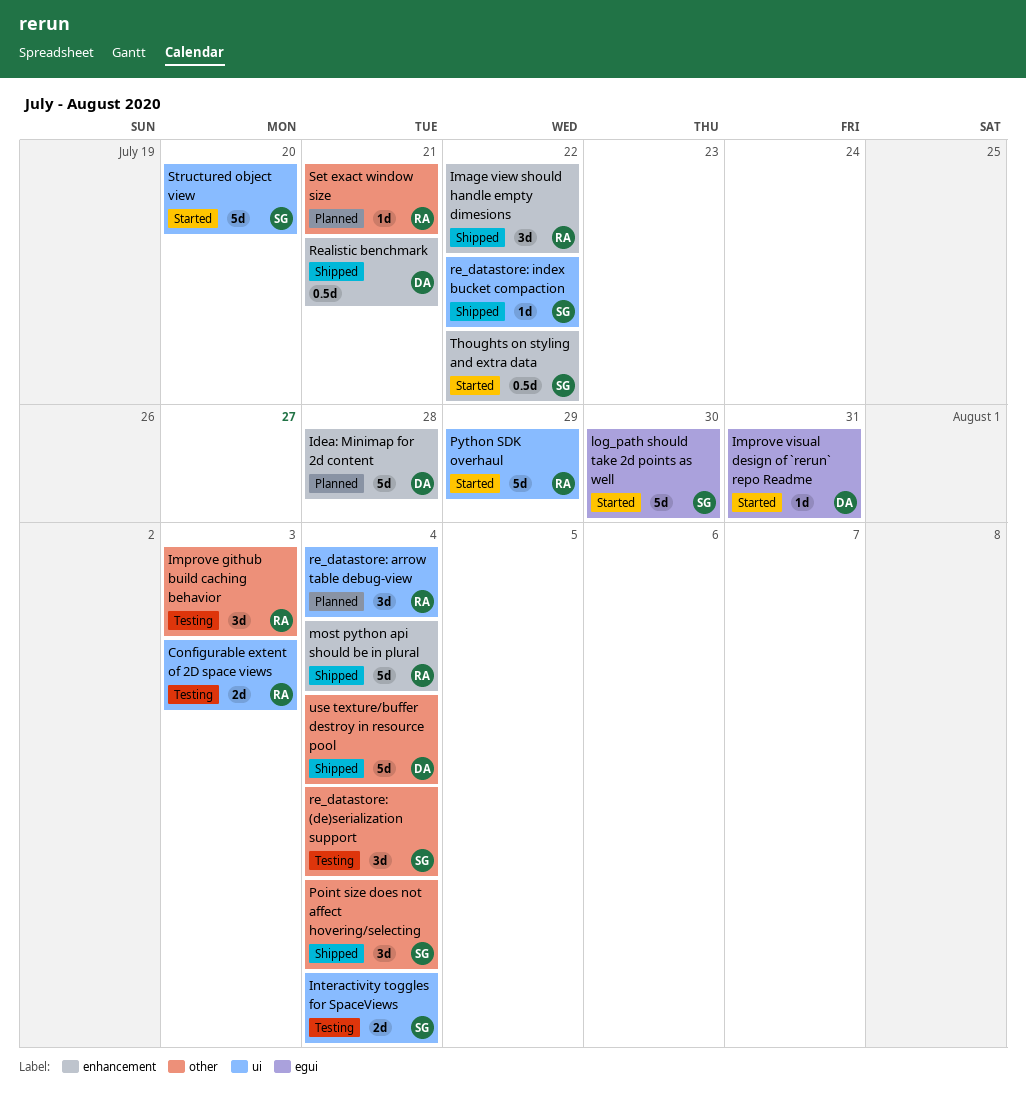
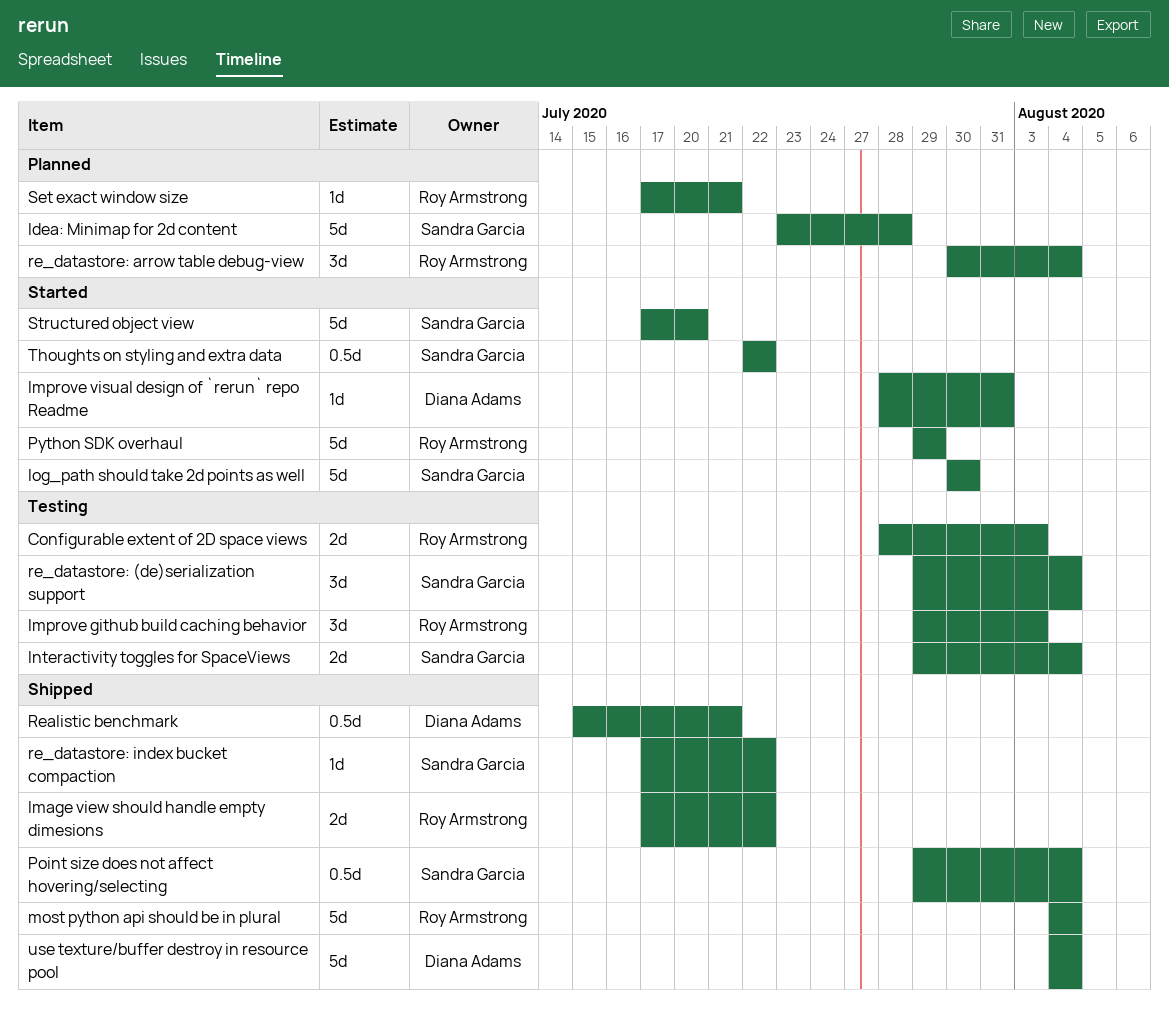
Idea: Minimap for 2d content, owner: Diana Adams -> Sandra Garcia
Image view should handle empty dimesions, estimate: 3d -> 2d
Point size does not affect hovering/selecting, estimate: 3d -> 0.5d

